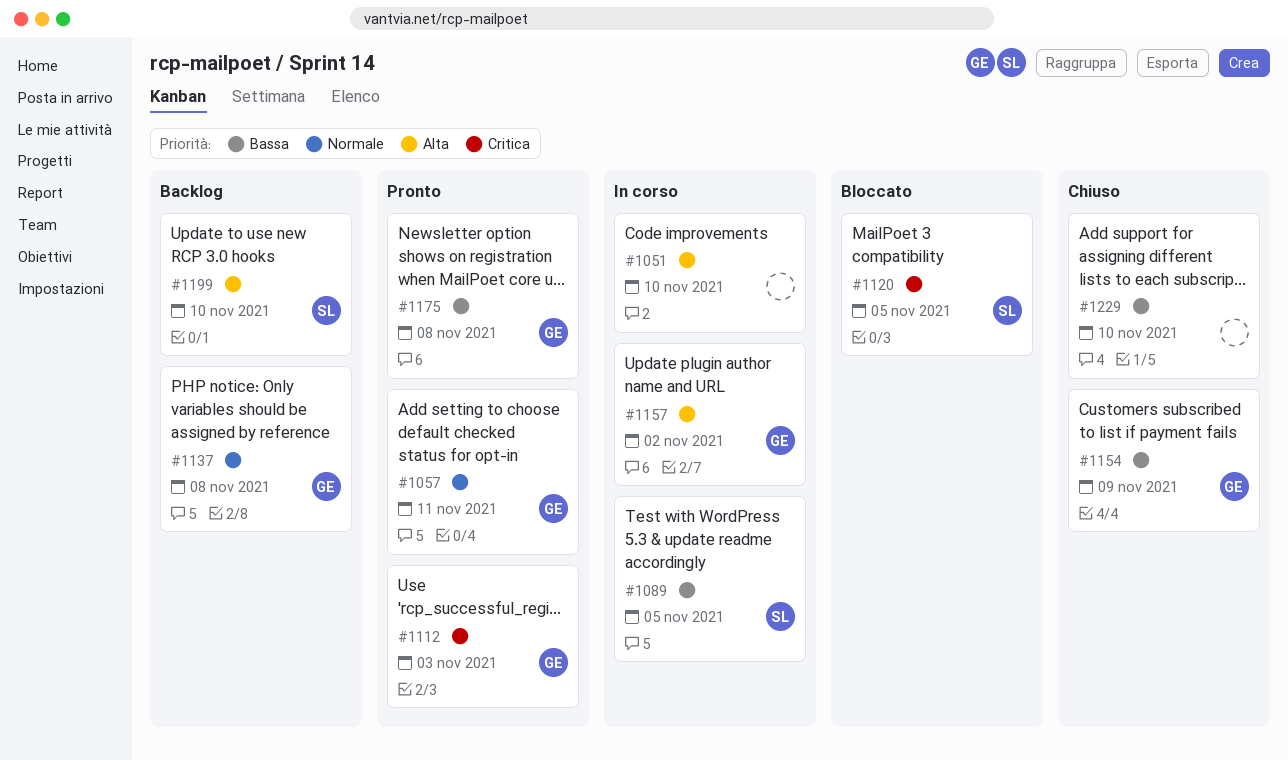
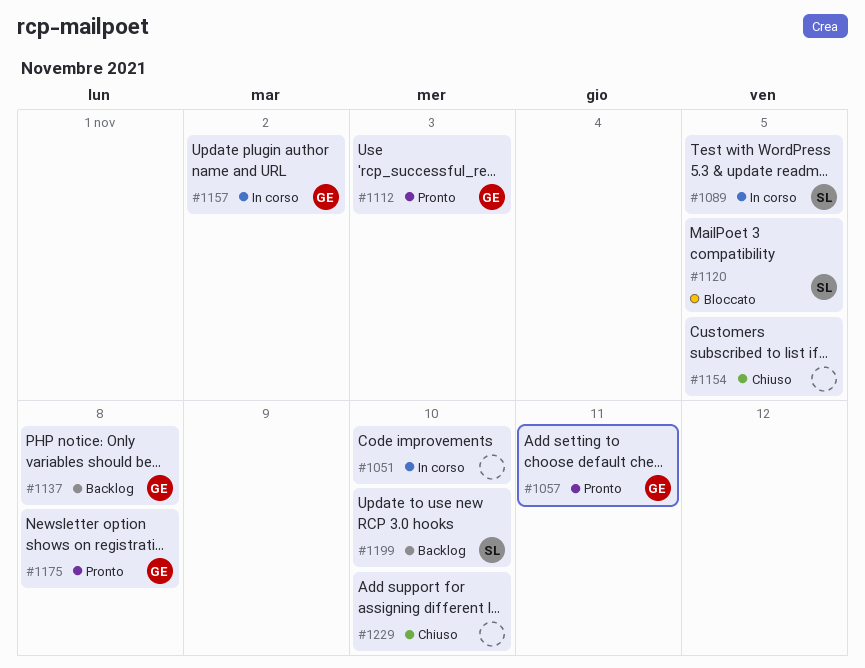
#1154, owner: GE -> none
#1154, due: Nov 9 -> Nov 5

